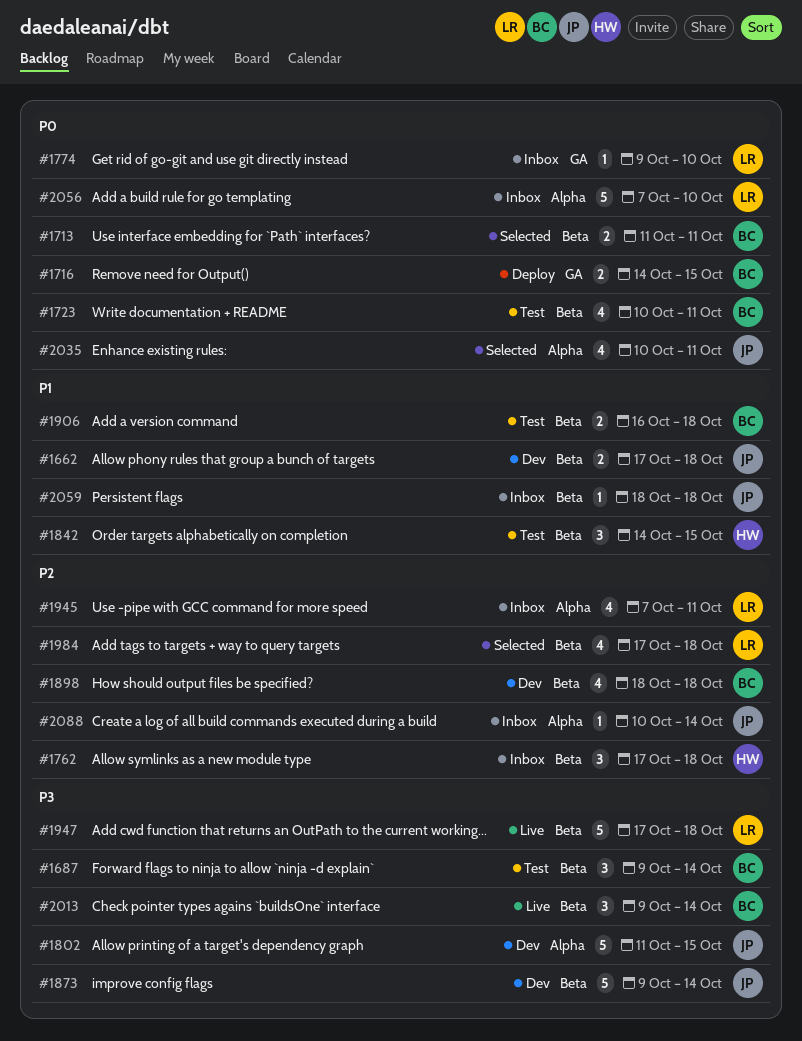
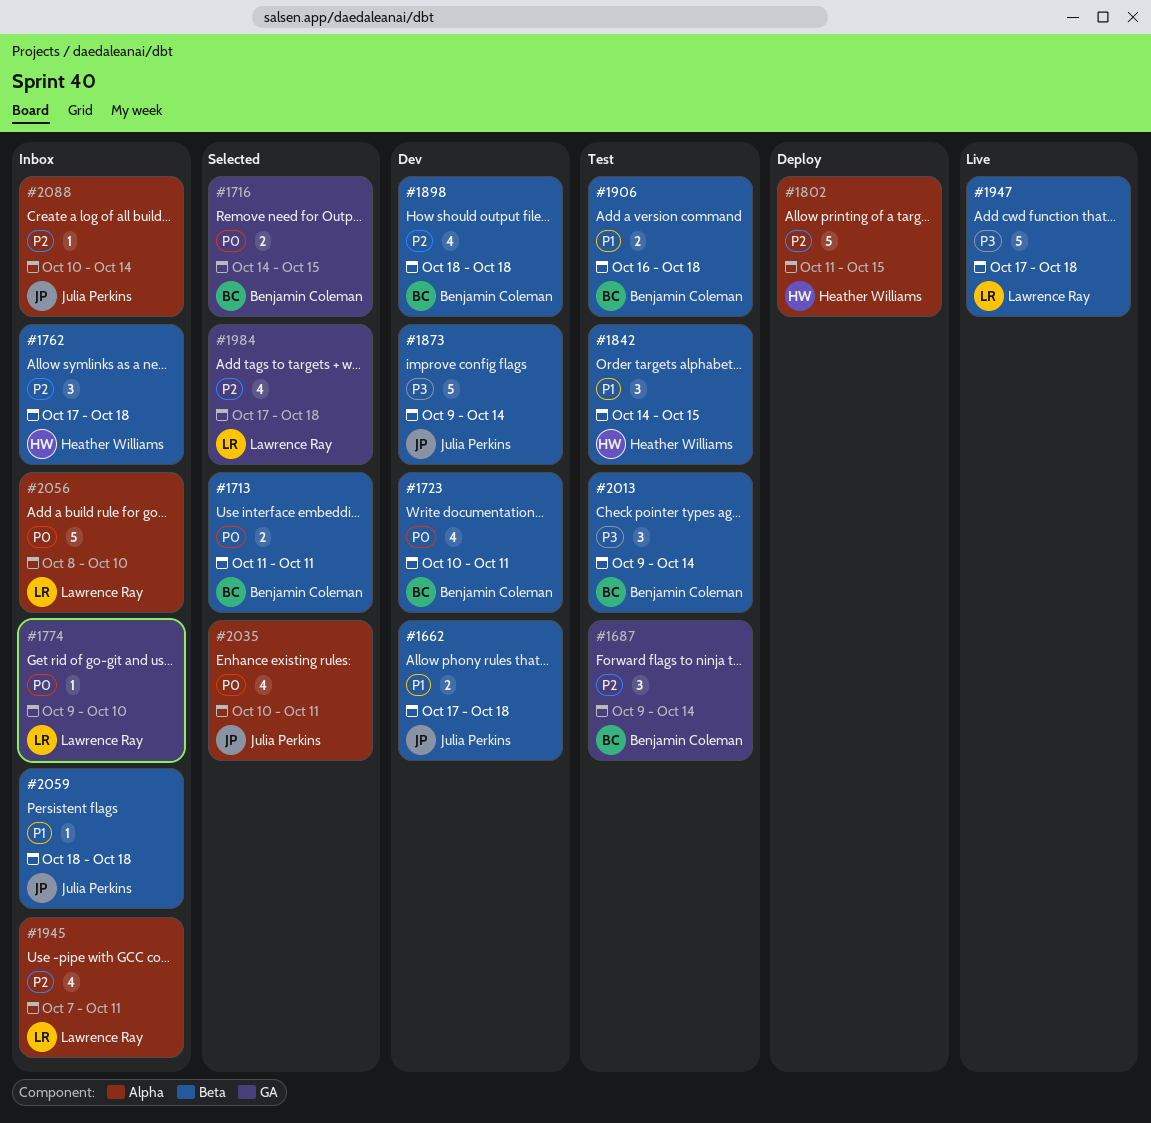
#1687, priority: P3 -> P2
#1687, label: Beta -> GA
#1716, status: Deploy -> Selected
#1723, status: Test -> Dev
#1802, status: Dev -> Deploy
#1802, owner: Julia Perkins -> Heather Williams
#1802, priority: P3 -> P2
#1984, label: Beta -> GA
#2013, status: Live -> Test
#2056, start: Oct 7 -> Oct 8

